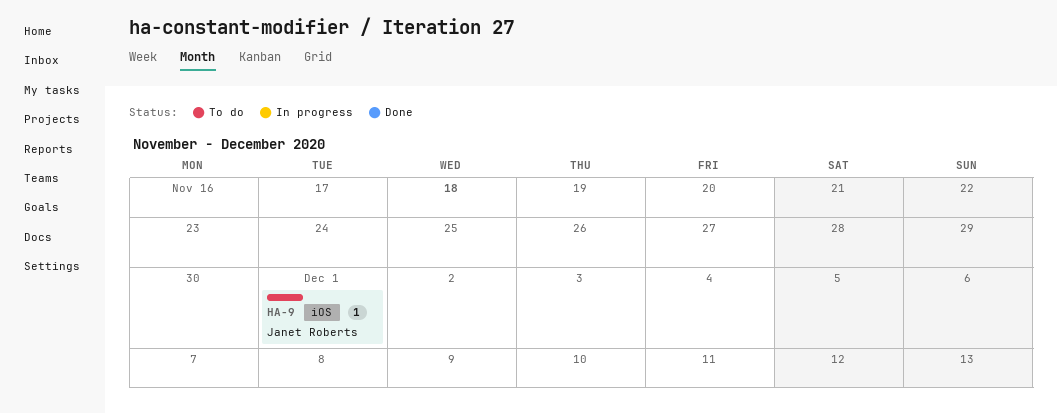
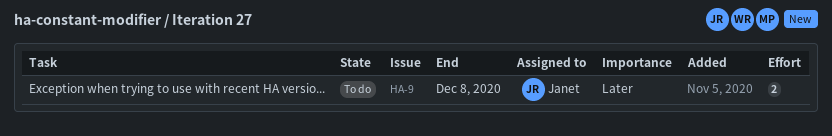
HA-9, estimate: 1 -> 2
HA-9, due: Dec 1 -> Dec 8

